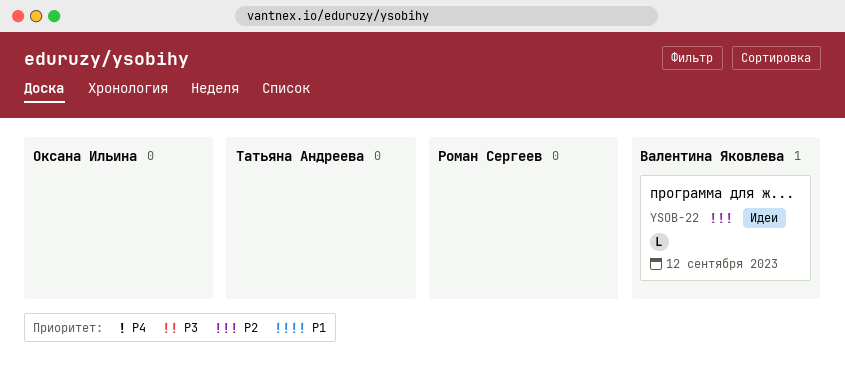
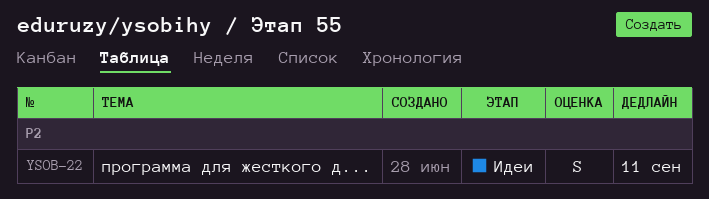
YSOB-22, estimate: L -> S
YSOB-22, due: Sep 12 -> Sep 11

